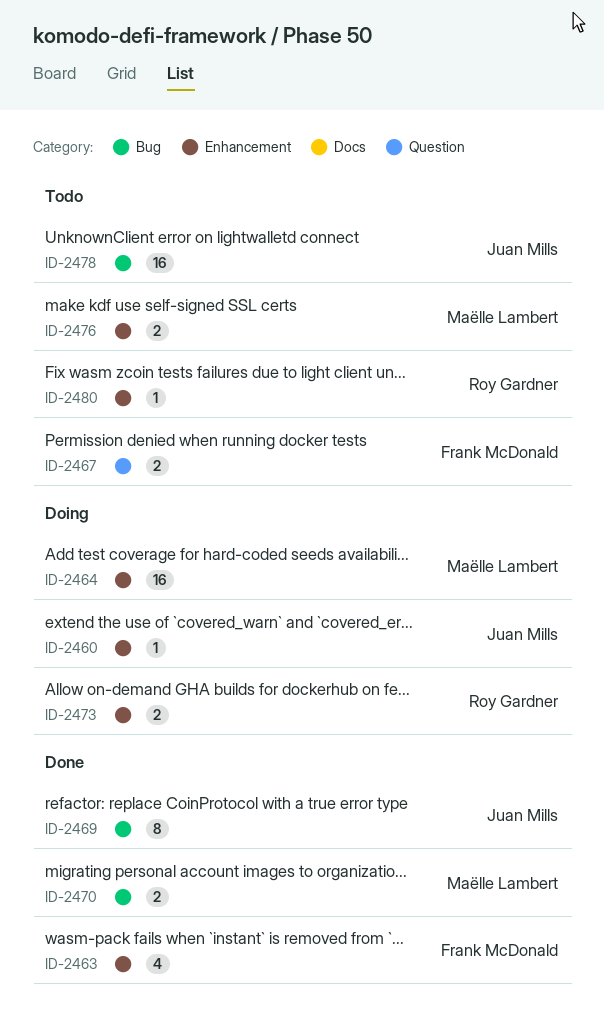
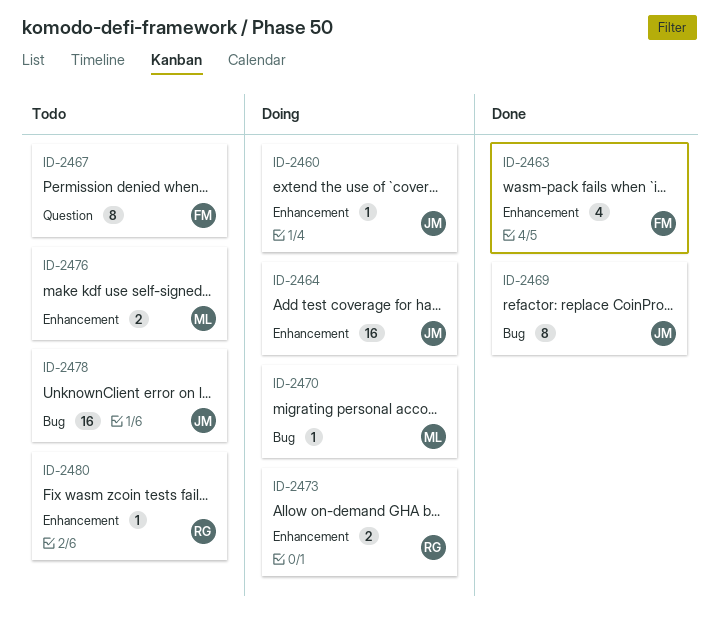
ID-2464, owner: Maëlle Lambert -> Juan Mills
ID-2467, estimate: 2 -> 8
ID-2470, status: Done -> Doing
ID-2470, estimate: 2 -> 1

